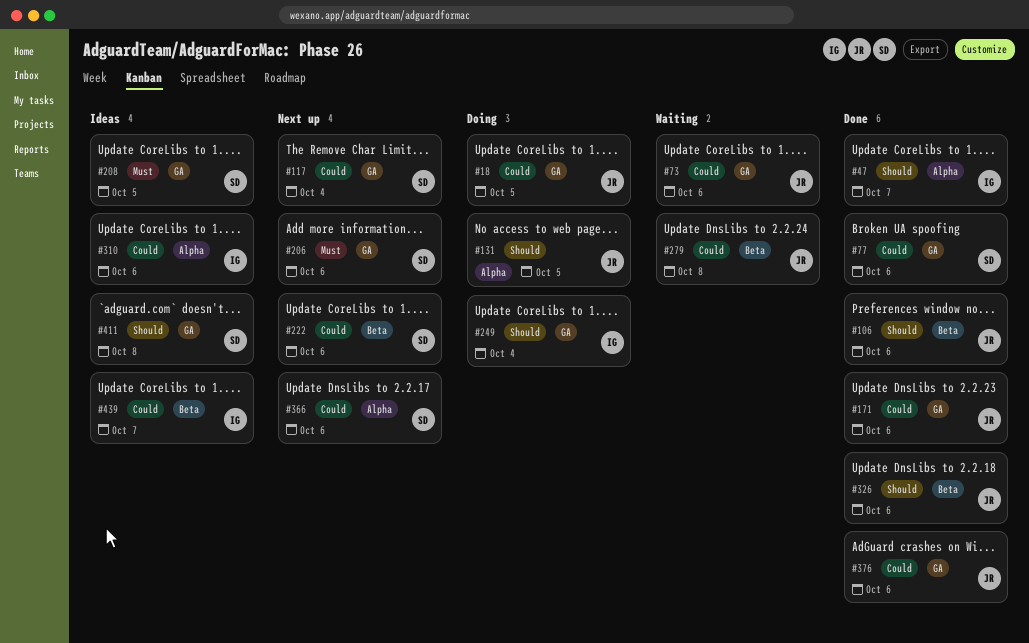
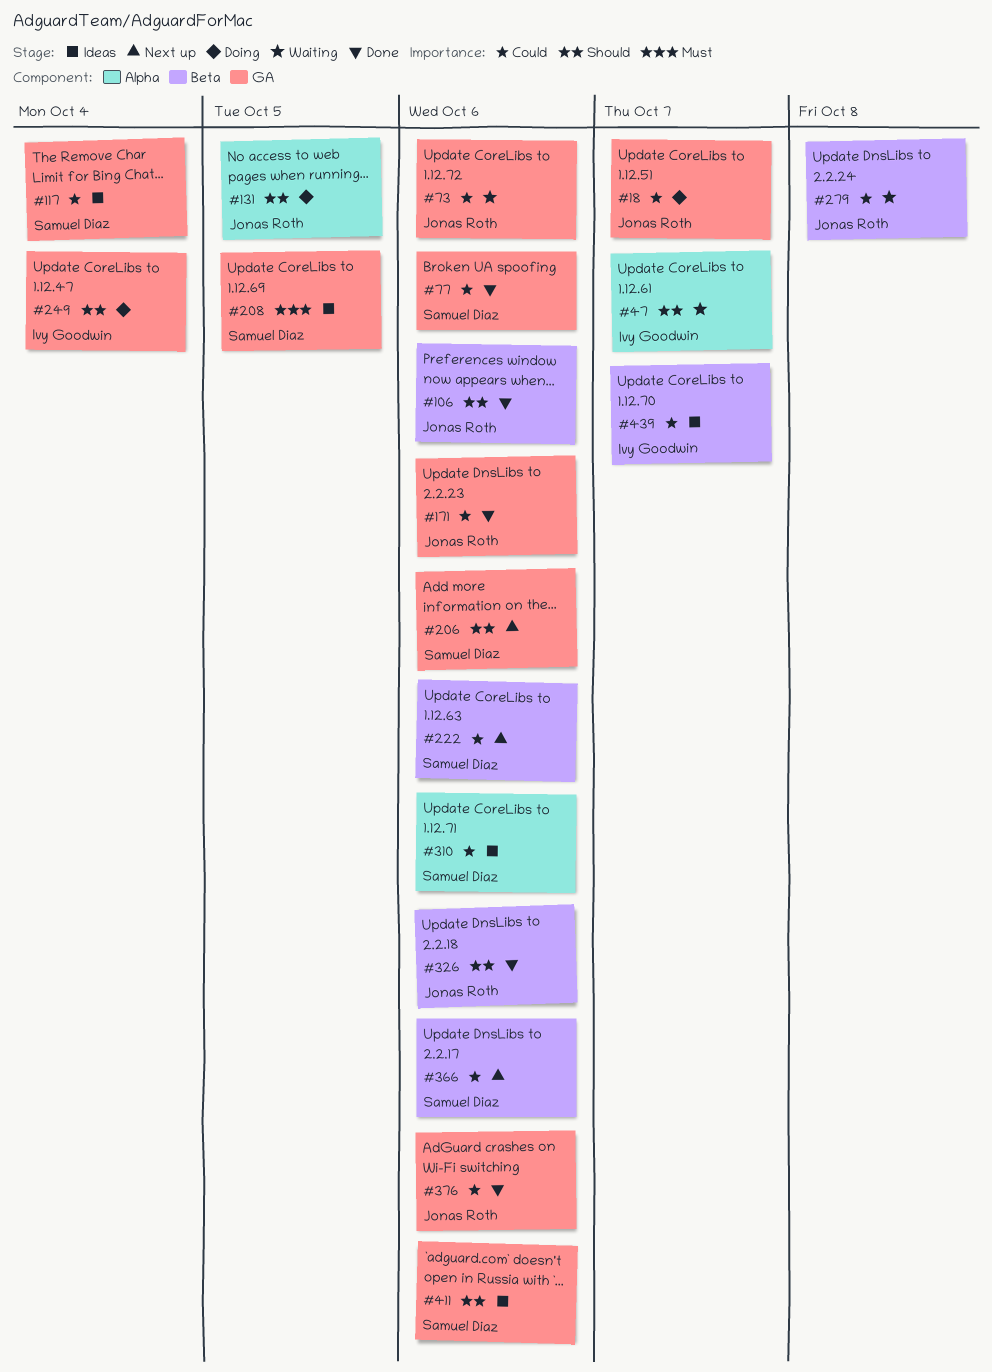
#18, due: Oct 5 -> Oct 7
#47, status: Done -> Waiting
#117, status: Next up -> Ideas
#206, priority: Must -> Should
#310, owner: Ivy Goodwin -> Samuel Diaz
#366, label: Alpha -> Beta
#411, due: Oct 8 -> Oct 6

